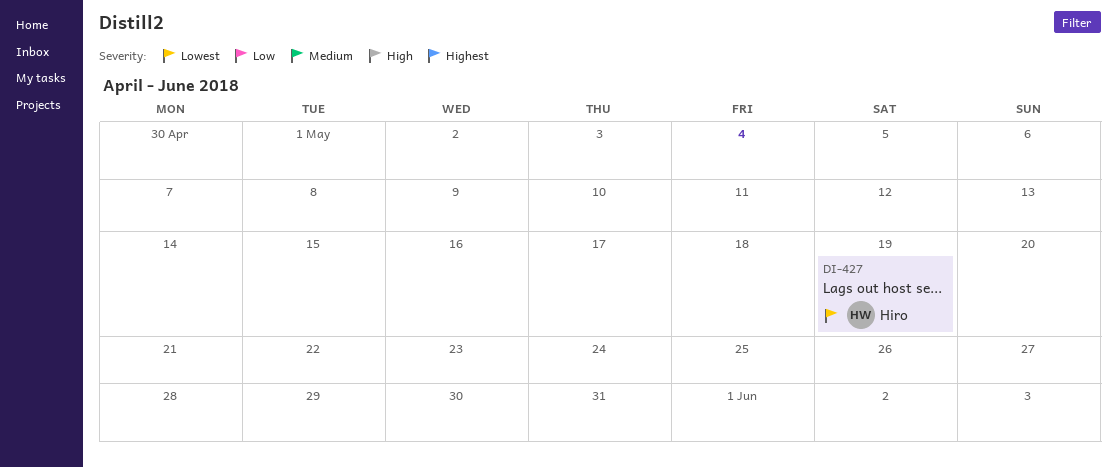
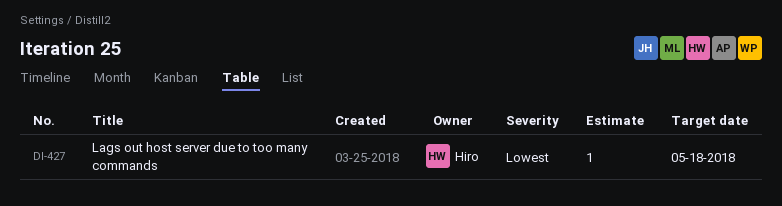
DI-427, due: May 19 -> May 18

